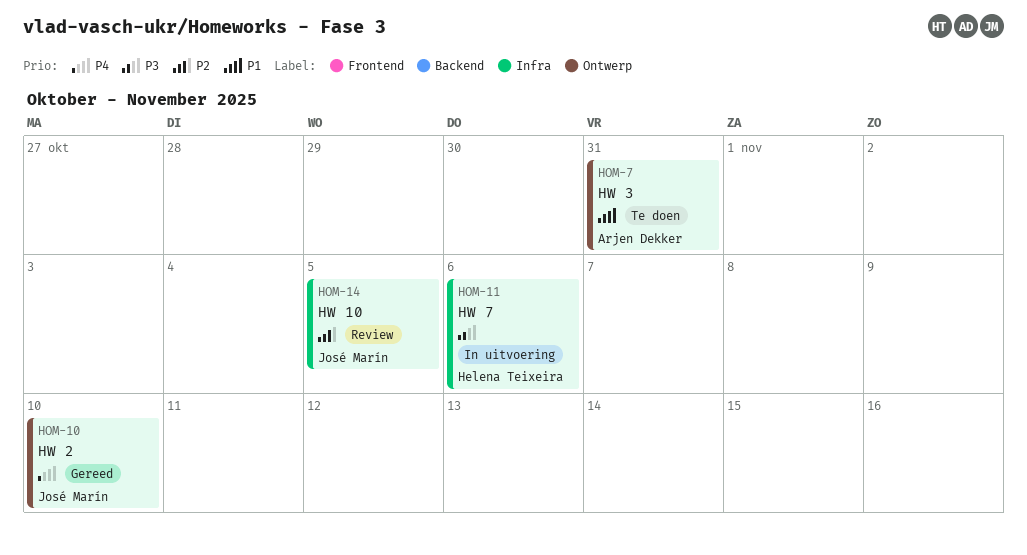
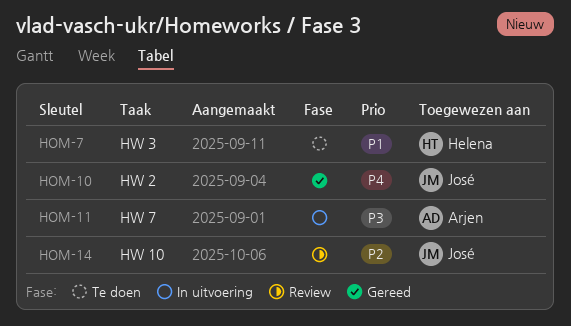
HOM-7, owner: Arjen Dekker -> Helena Teixeira
HOM-11, owner: Helena Teixeira -> Arjen Dekker

